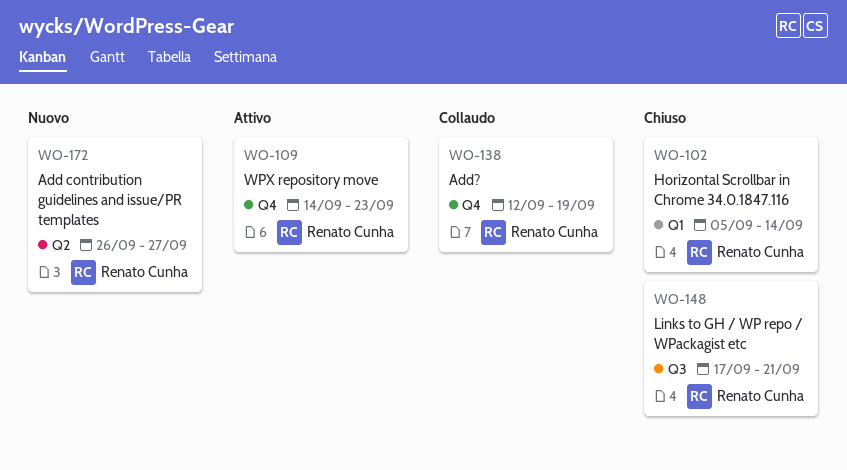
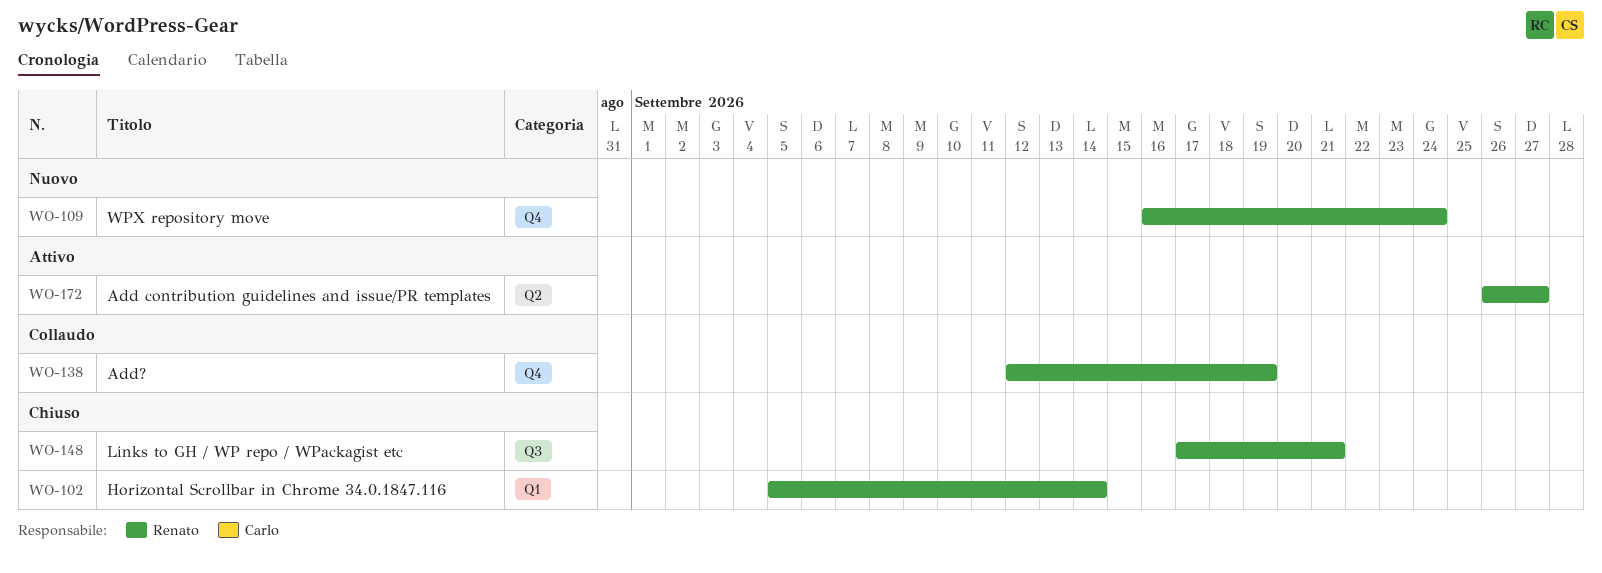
WO-109, status: Attivo -> Nuovo
WO-109, start: Sep 14 -> Sep 16
WO-109, due: Sep 23 -> Sep 24
WO-172, status: Nuovo -> Attivo

